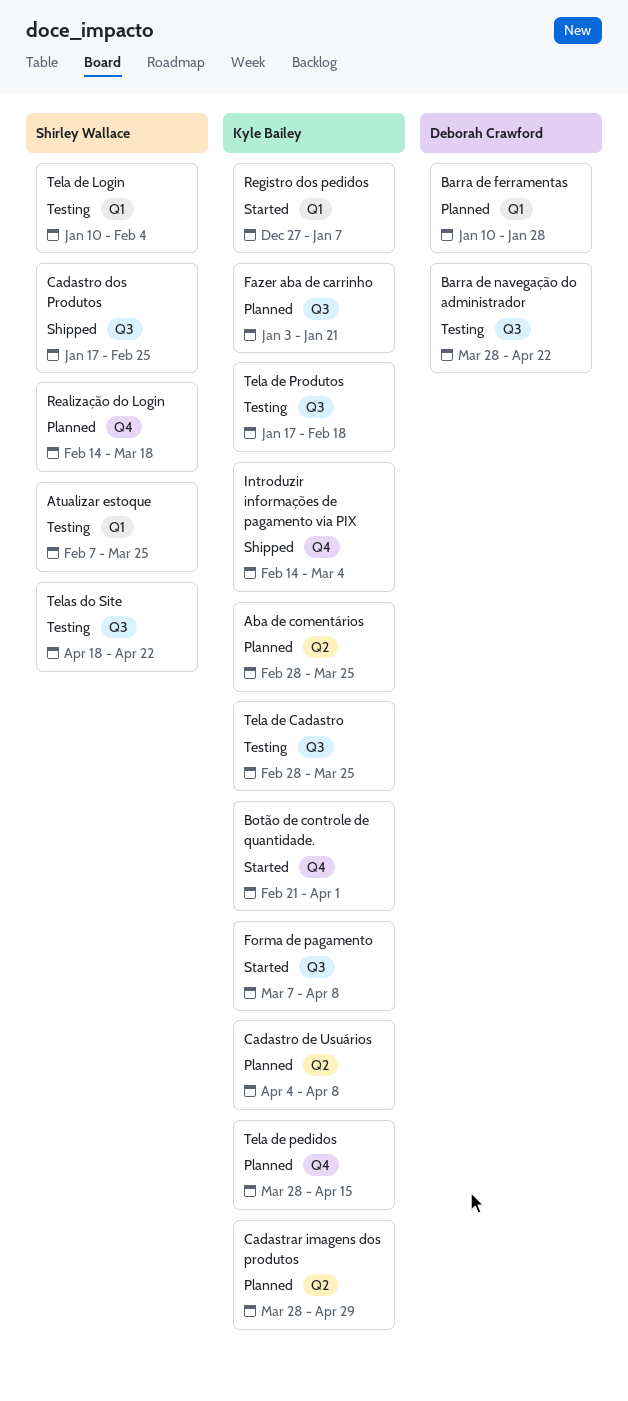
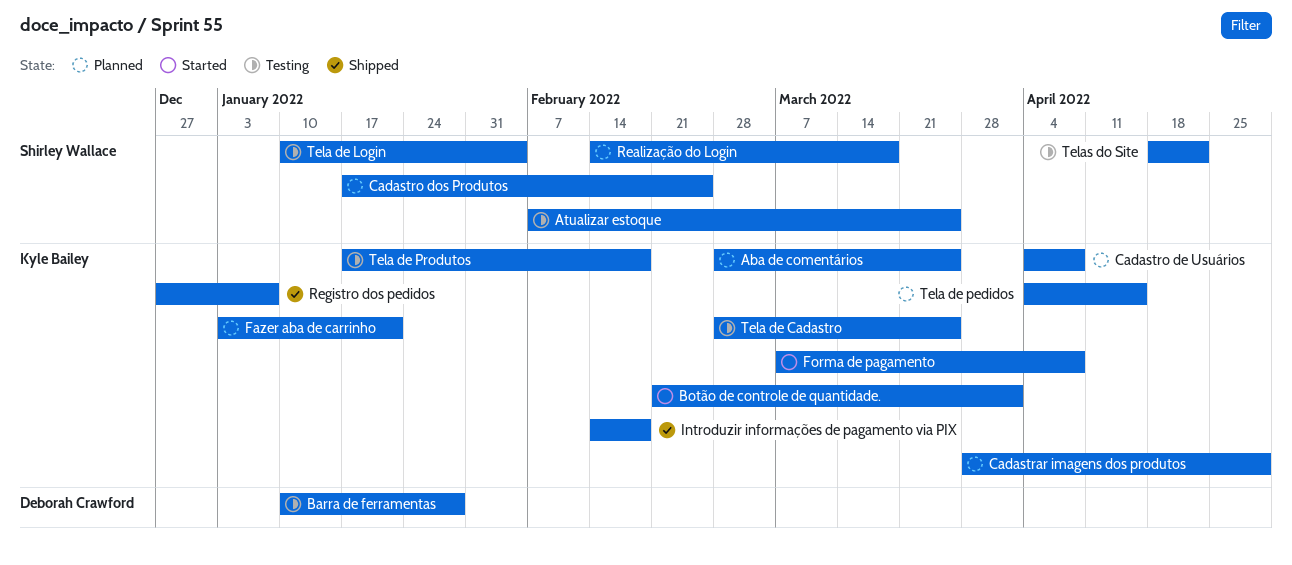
Barra de ferramentas, status: Planned -> Testing
Barra de navegação do administrador: present -> none
Cadastro dos Produtos, status: Shipped -> Planned
Introduzir informações de pagamento via PIX, due: Mar 4 -> Feb 18
Registro dos pedidos, status: Started -> Shipped
Tela de pedidos, start: Mar 28 -> Apr 4

